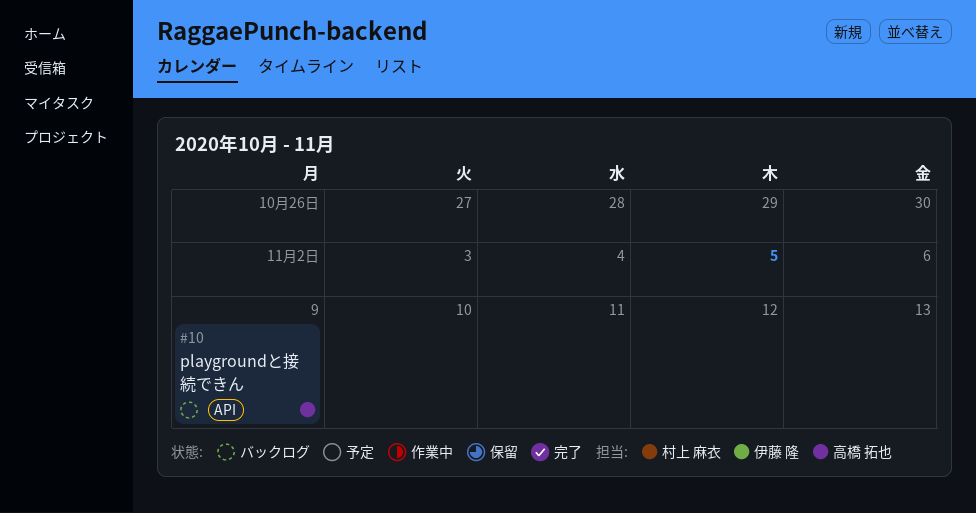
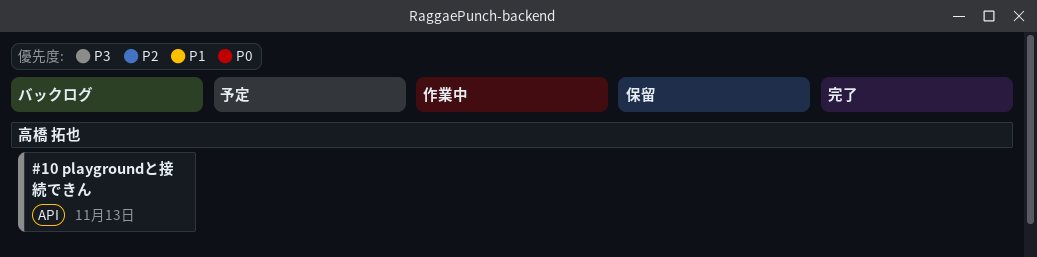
#10, due: Nov 9 -> Nov 13

